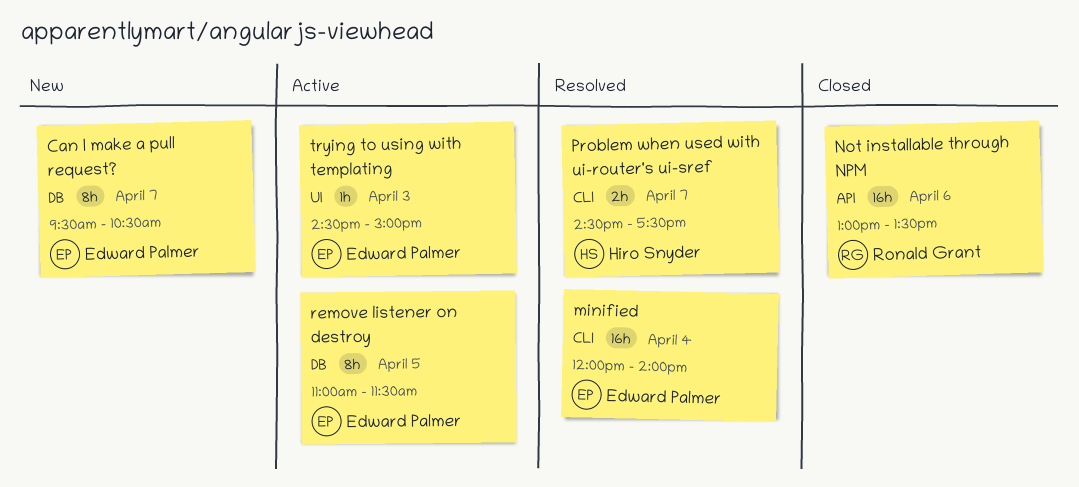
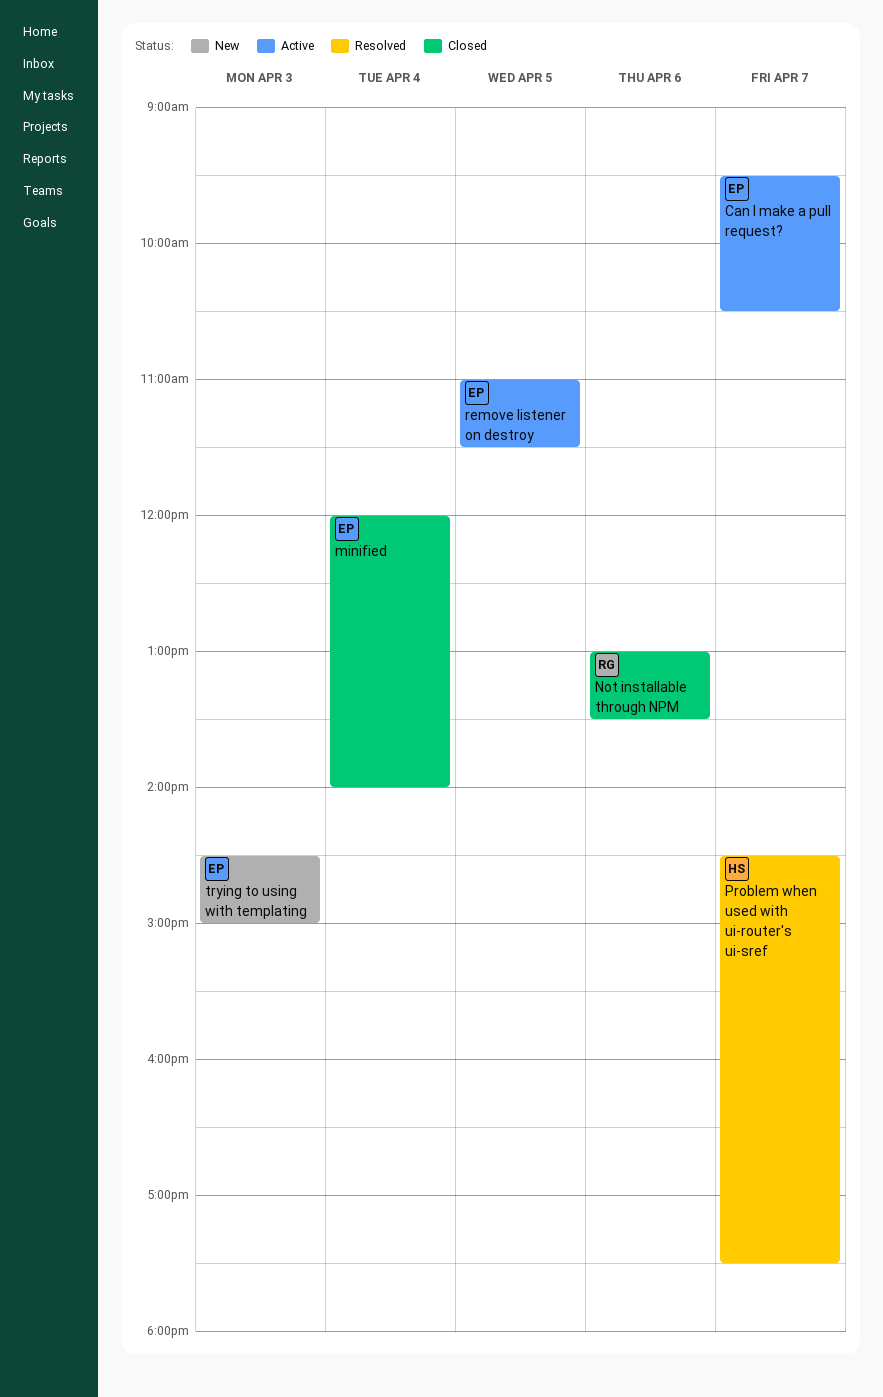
Can I make a pull request?, status: New -> Active
minified, status: Resolved -> Closed
trying to using with templating, status: Active -> New

